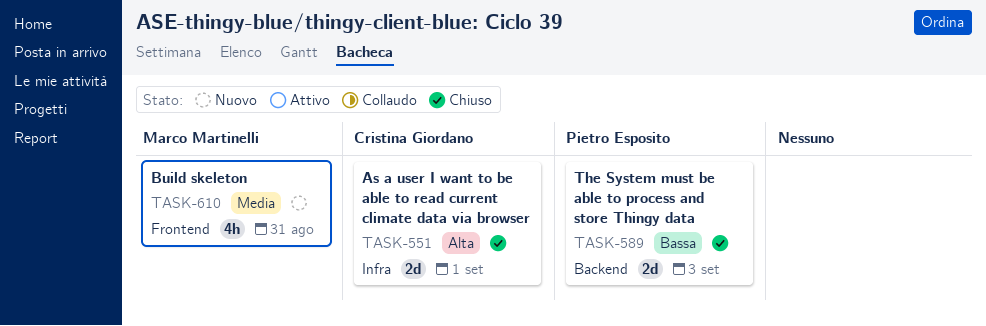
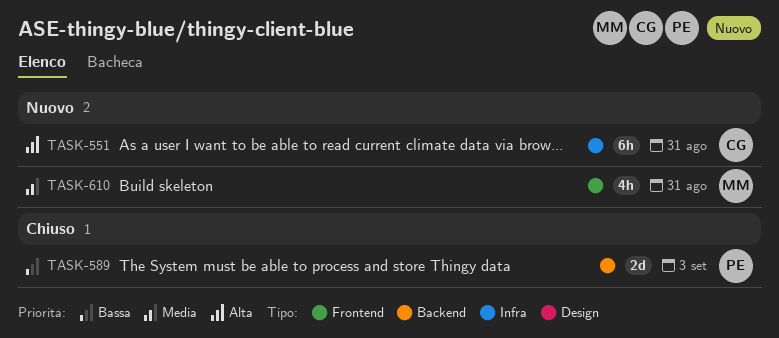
TASK-551, status: Chiuso -> Nuovo
TASK-551, estimate: 2d -> 6h
TASK-551, due: Sep 1 -> Aug 31

